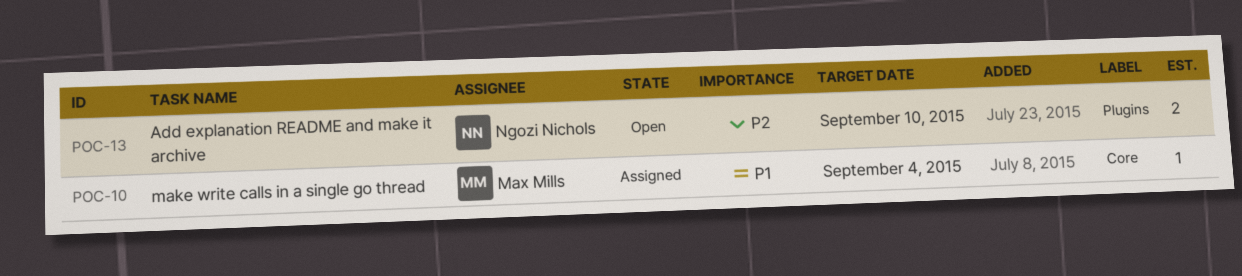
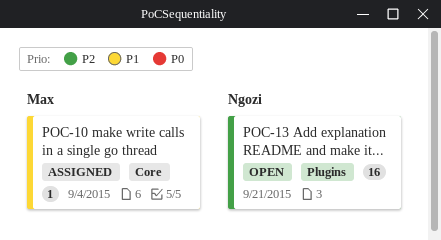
POC-13, estimate: 2 -> 16
POC-13, due: Sep 10 -> Sep 21

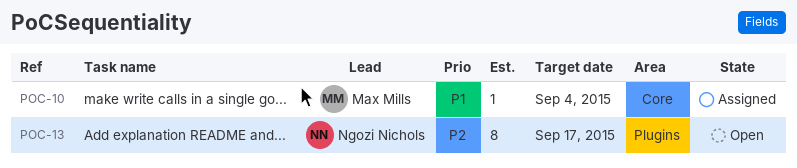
POC-13, estimate: 16 -> 8
POC-13, due: Sep 21 -> Sep 17

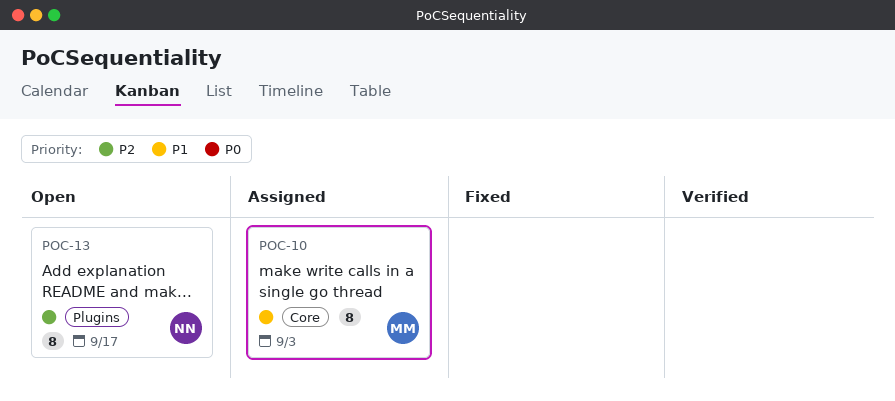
POC-10, estimate: 1 -> 8
POC-10, due: Sep 4 -> Sep 3

